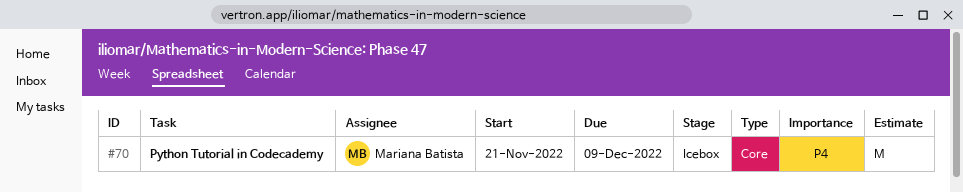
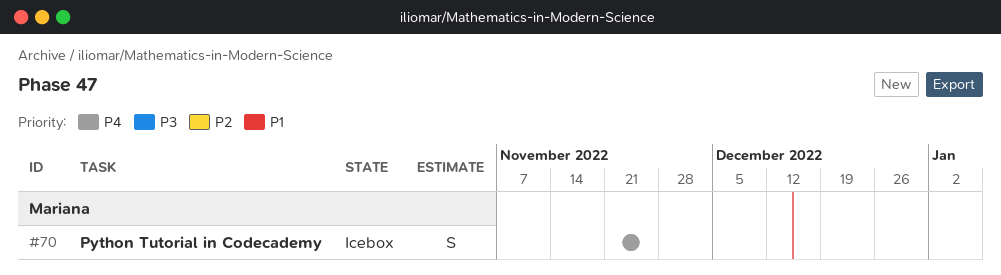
#70, estimate: M -> S
#70, due: Dec 9 -> Nov 25

